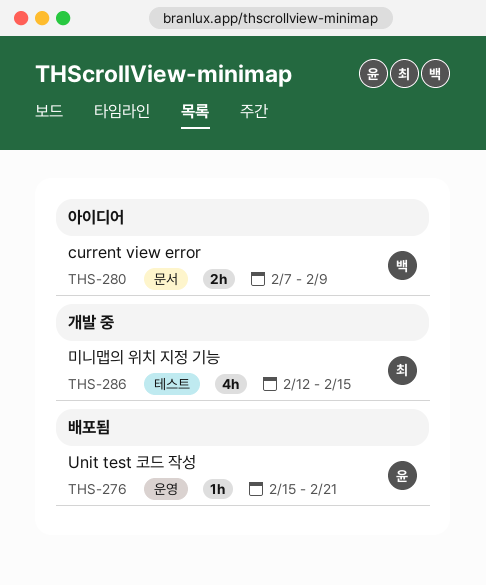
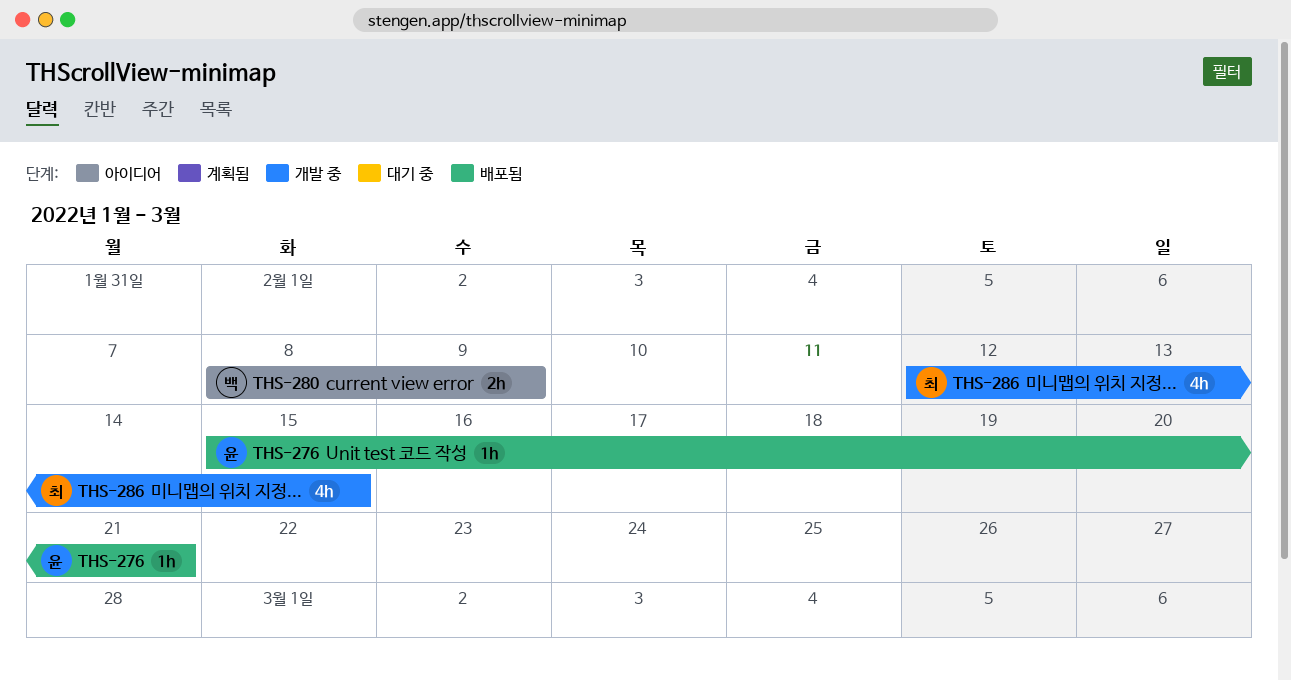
THS-280, start: Feb 7 -> Feb 8

